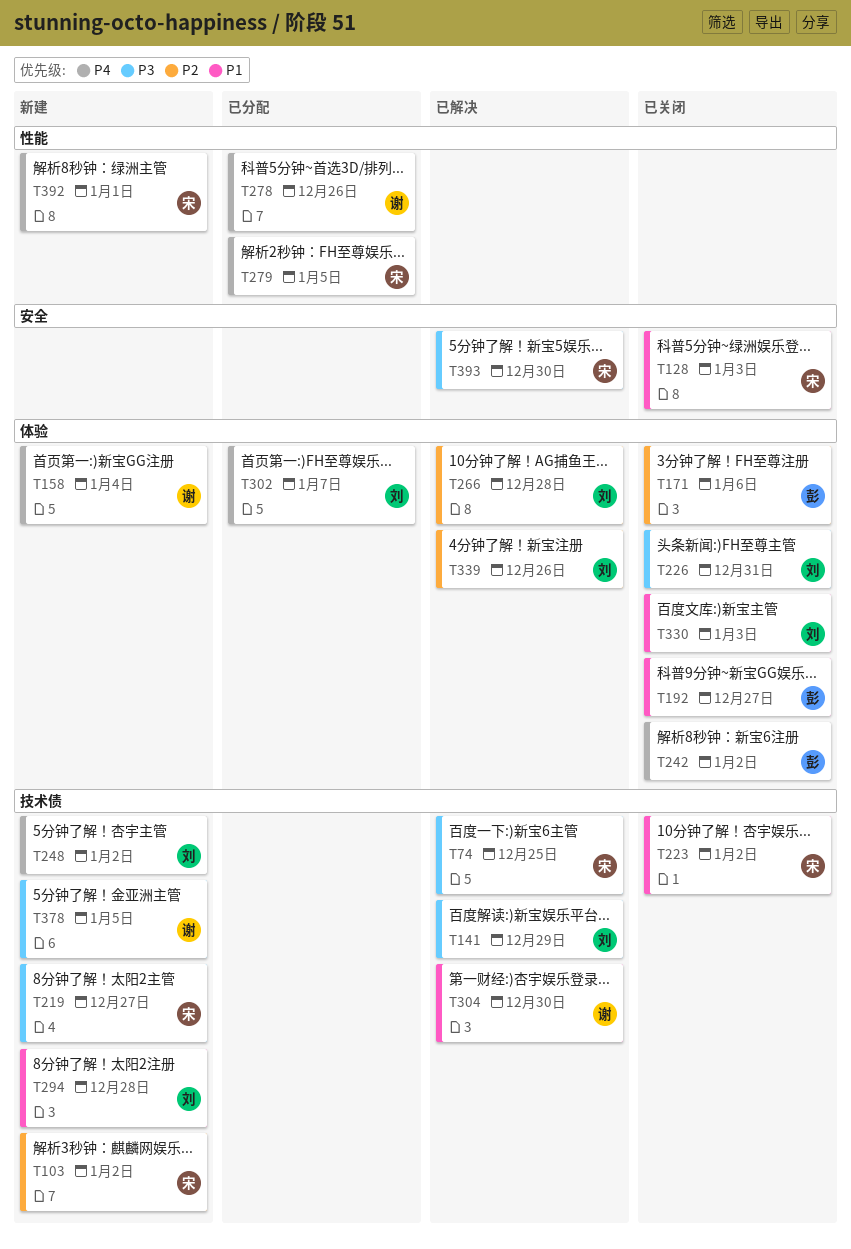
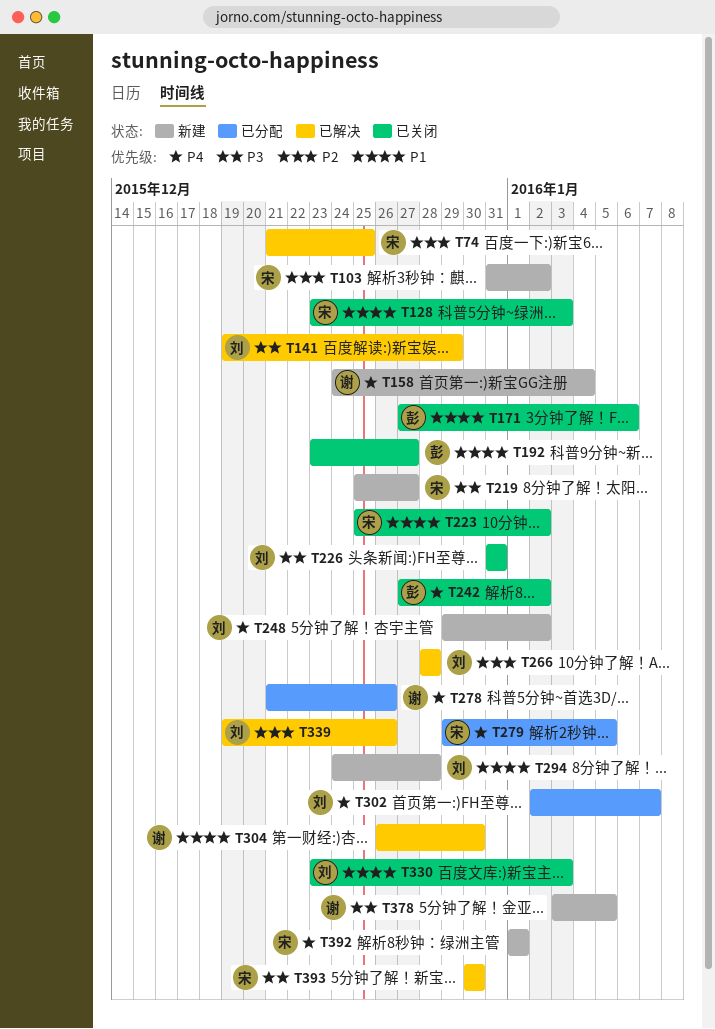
T74, priority: P3 -> P2
T171, priority: P2 -> P1

